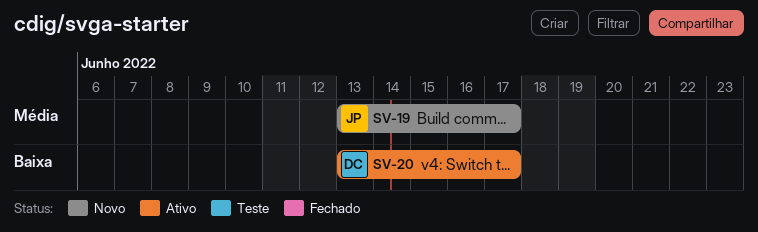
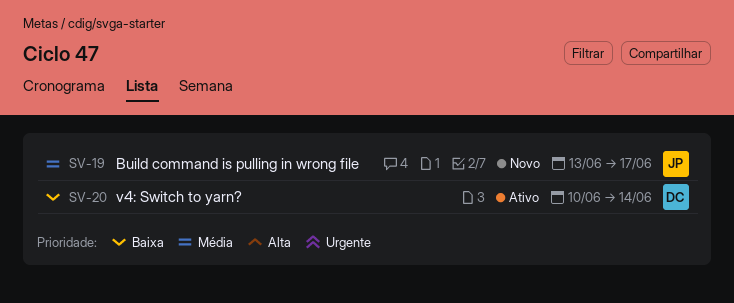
SV-20, start: Jun 13 -> Jun 10
SV-20, due: Jun 17 -> Jun 14

